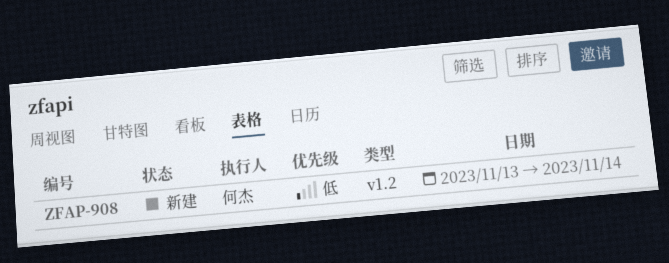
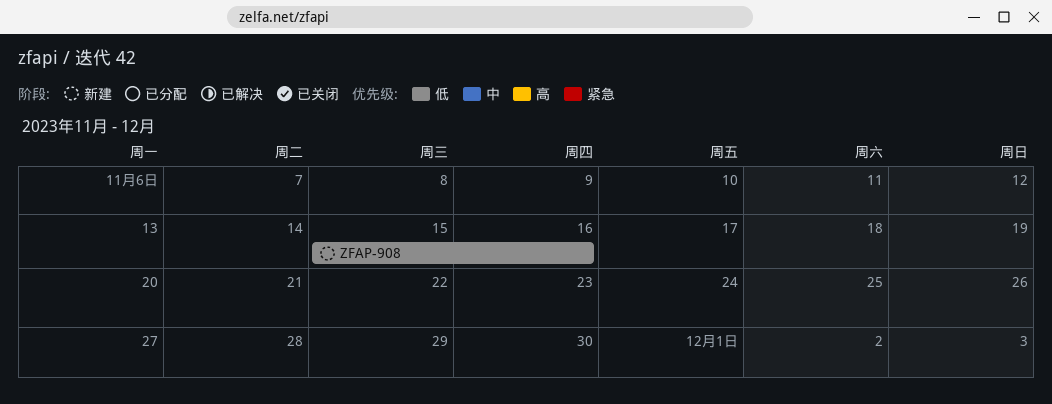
ZFAP-908, start: Nov 13 -> Nov 15
ZFAP-908, due: Nov 14 -> Nov 16

